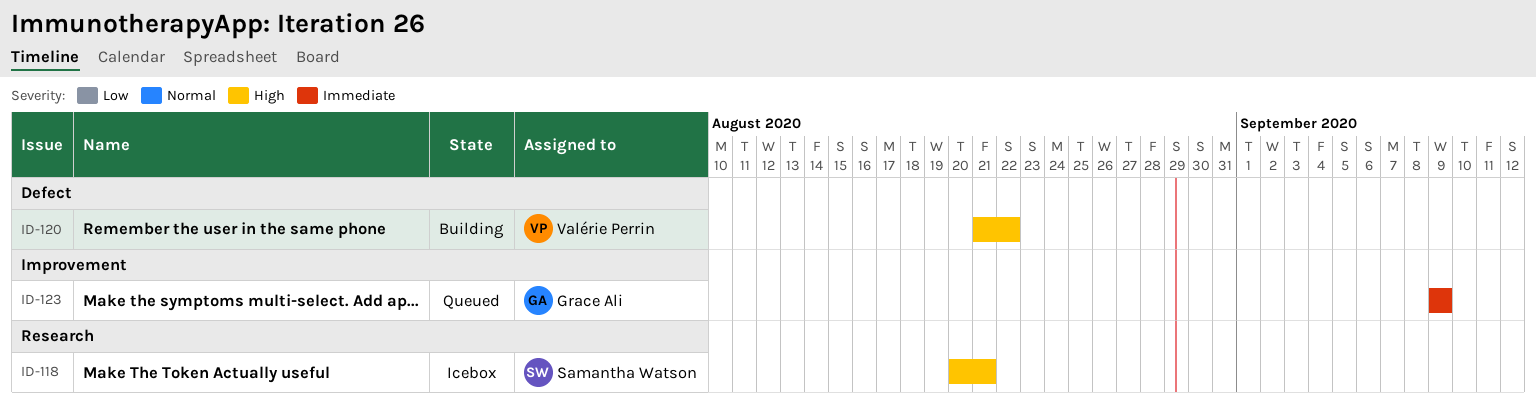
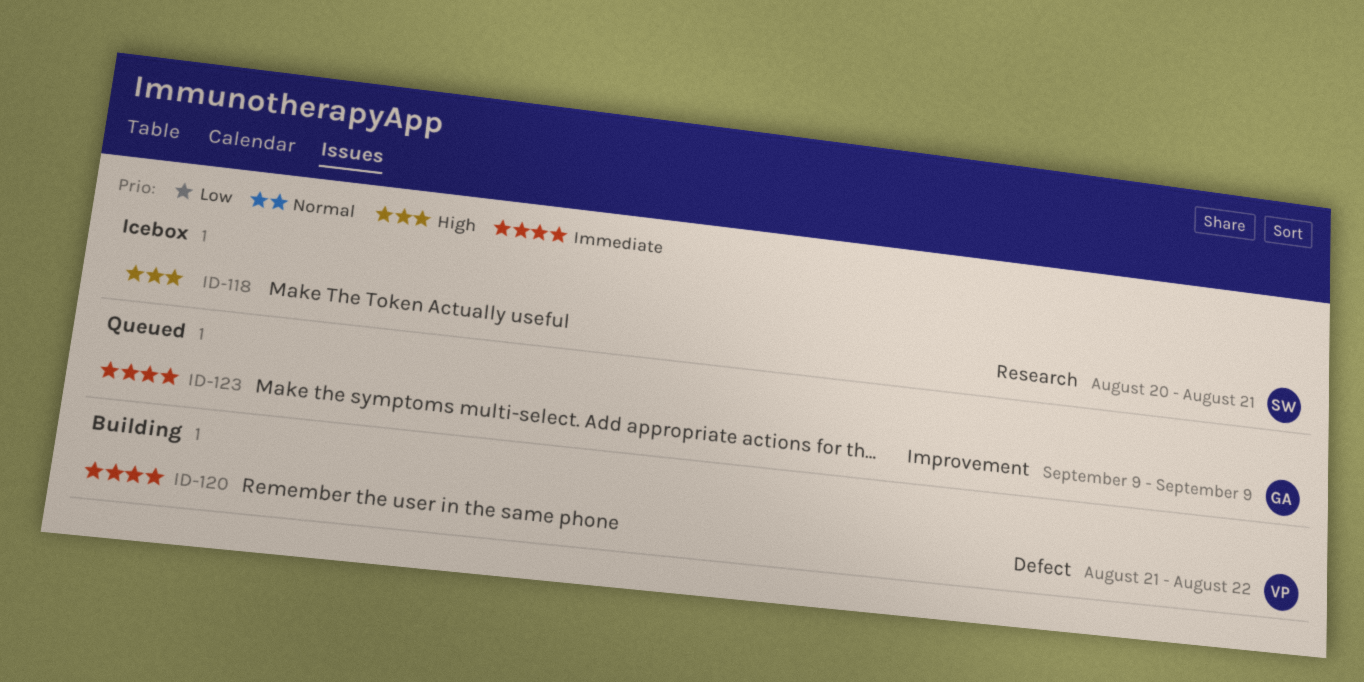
ID-120, priority: High -> Immediate

